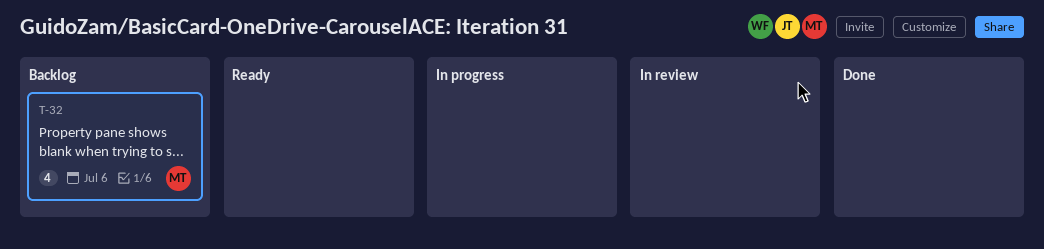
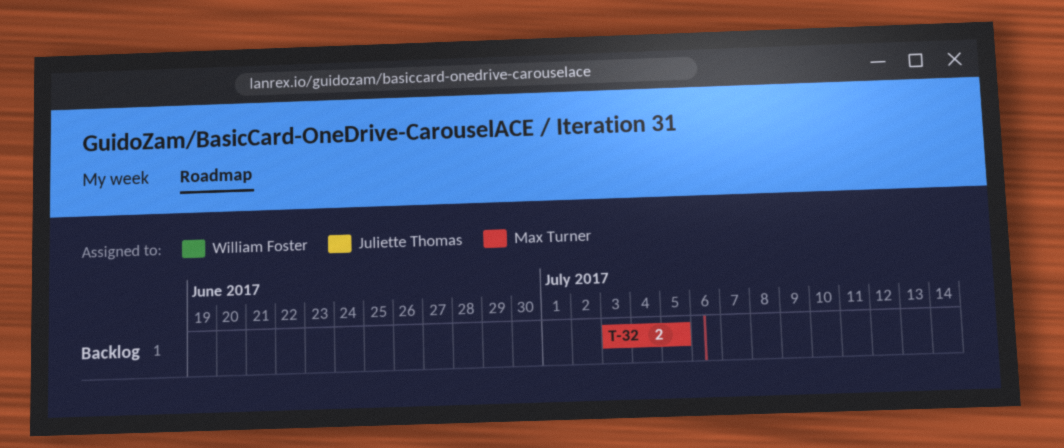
T-32, estimate: 4 -> 2
T-32, due: Jul 6 -> Jul 5

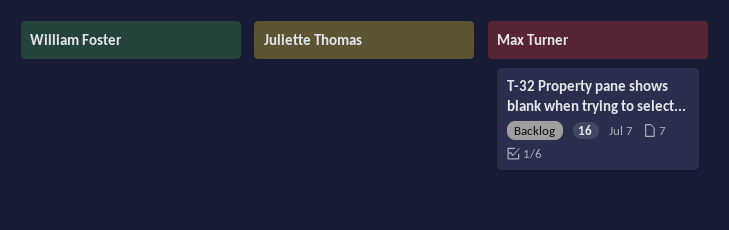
T-32, estimate: 2 -> 16
T-32, due: Jul 5 -> Jul 7

